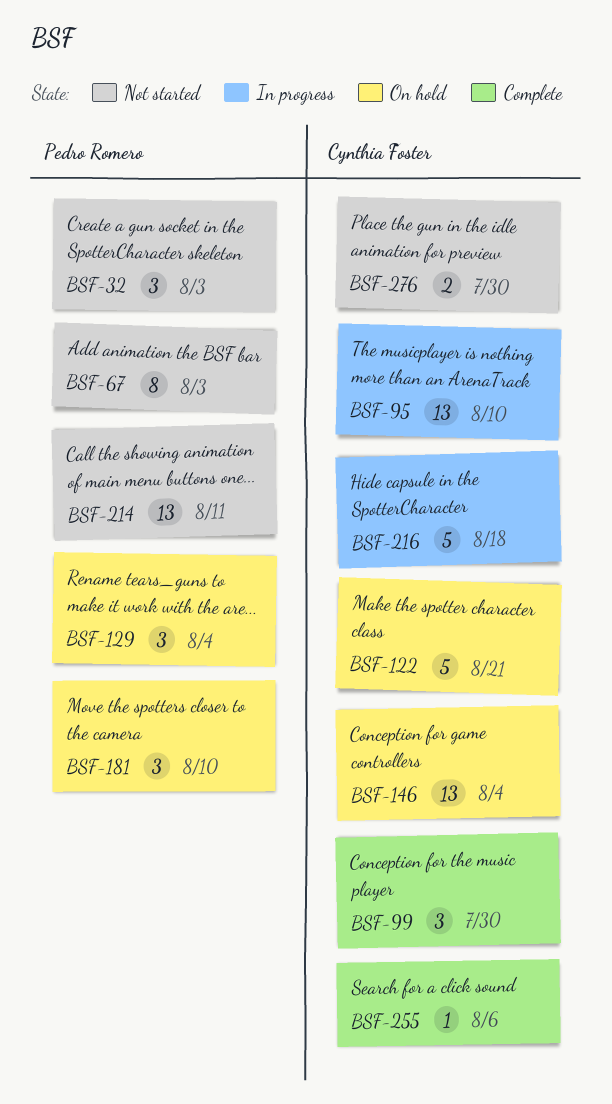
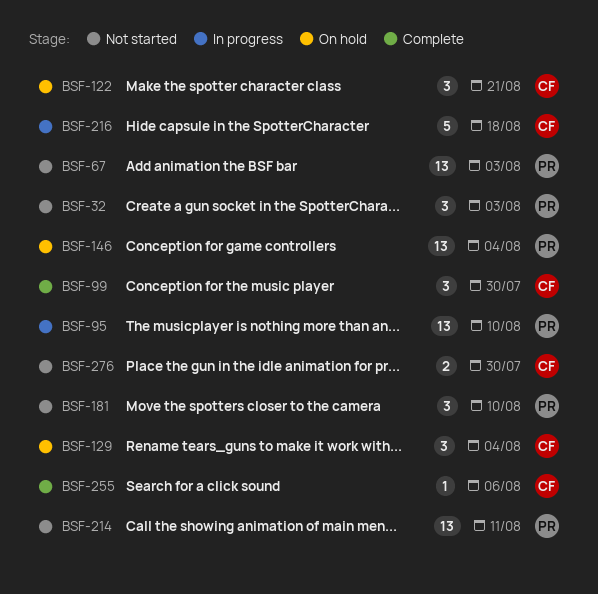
BSF-67, estimate: 8 -> 13
BSF-95, owner: Cynthia Foster -> Pedro Romero
BSF-122, estimate: 5 -> 3
BSF-129, owner: Pedro Romero -> Cynthia Foster
BSF-146, owner: Cynthia Foster -> Pedro Romero
BSF-181, status: On hold -> Not started

